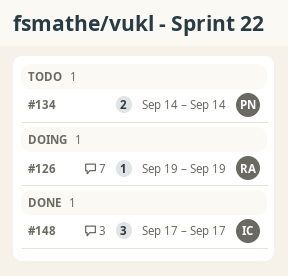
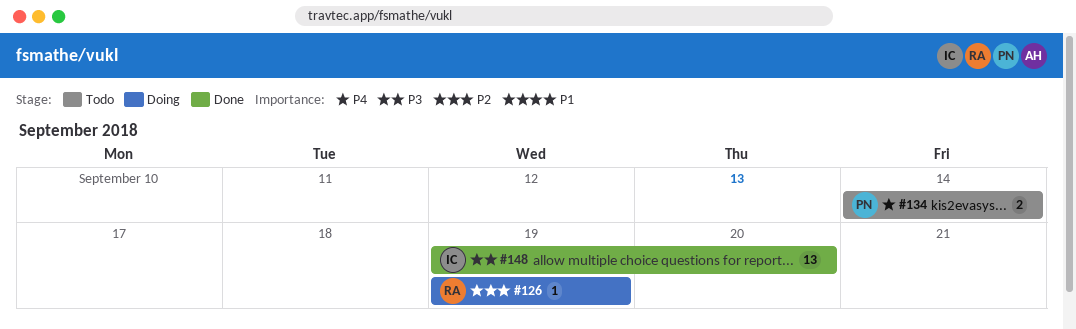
#148, estimate: 3 -> 13
#148, start: Sep 17 -> Sep 19
#148, due: Sep 17 -> Sep 20

